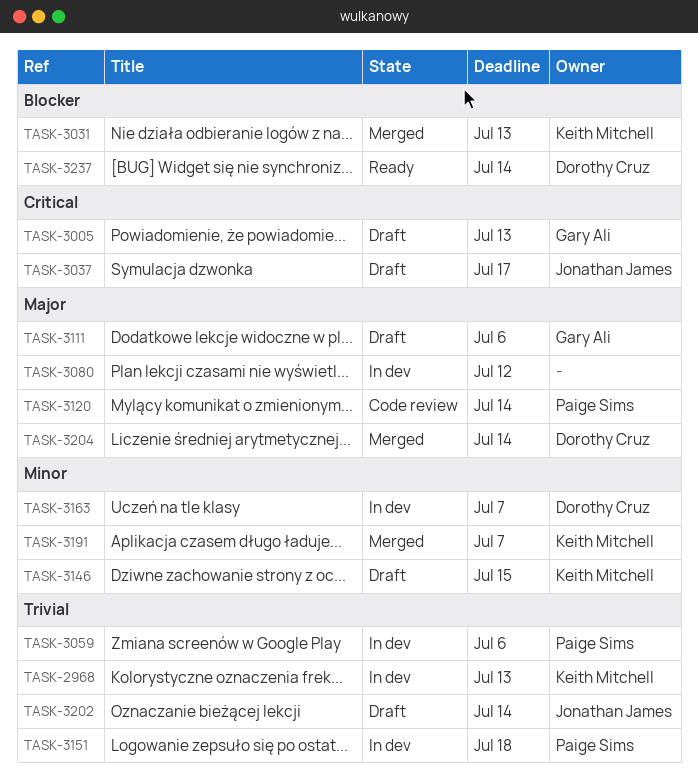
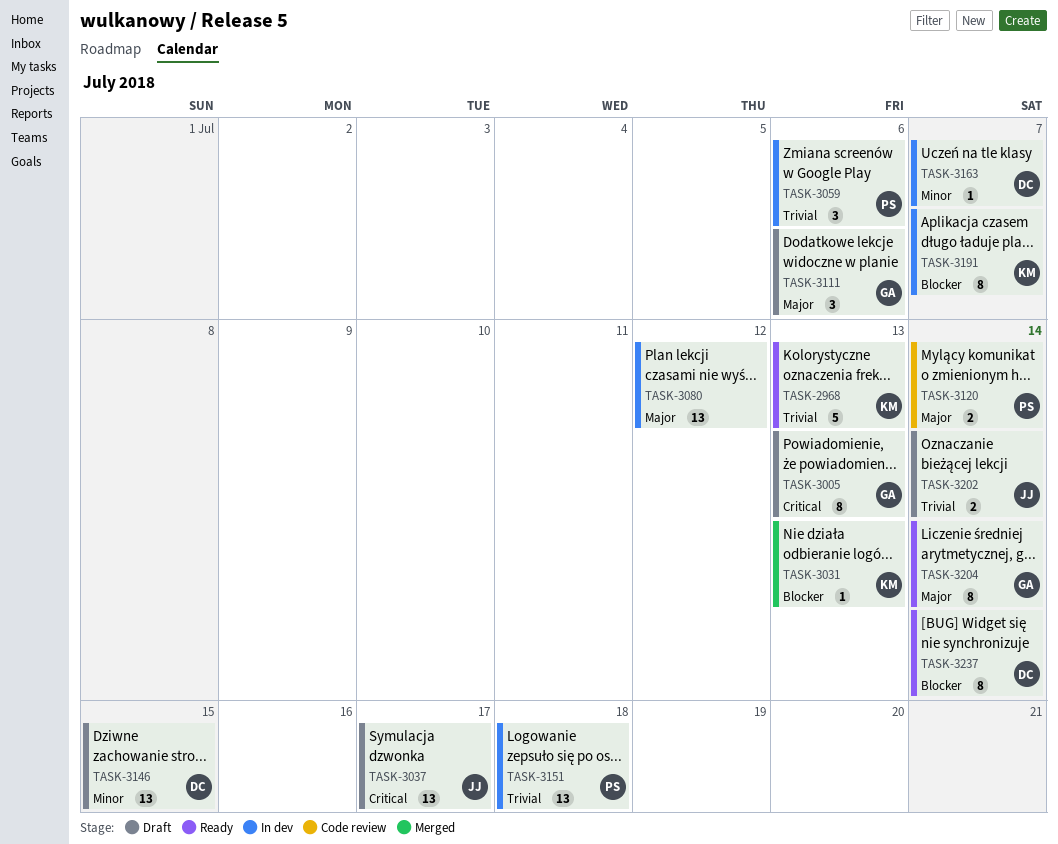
TASK-2968, status: In dev -> Ready
TASK-3146, owner: Keith Mitchell -> Dorothy Cruz
TASK-3191, status: Merged -> In dev
TASK-3191, priority: Minor -> Blocker
TASK-3204, status: Merged -> Ready
TASK-3204, owner: Dorothy Cruz -> Gary Ali

